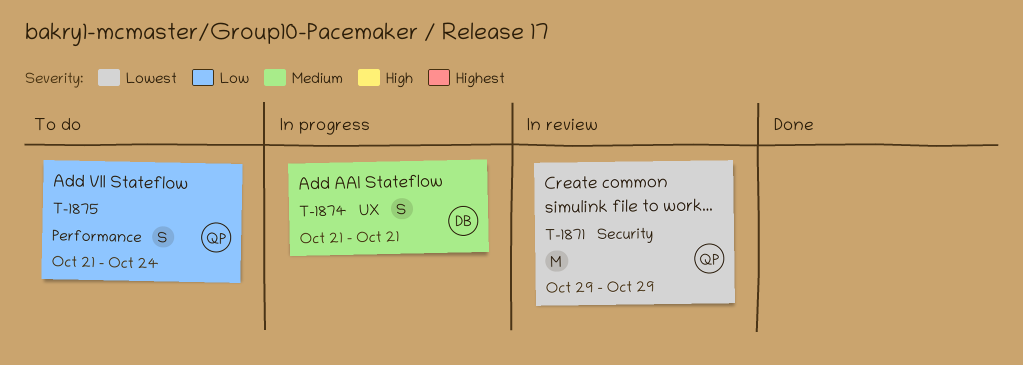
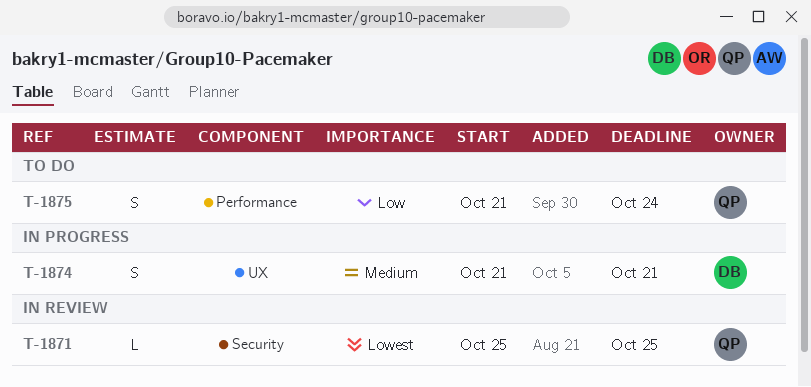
T-1871, estimate: M -> L
T-1871, start: Oct 29 -> Oct 25
T-1871, due: Oct 29 -> Oct 25

